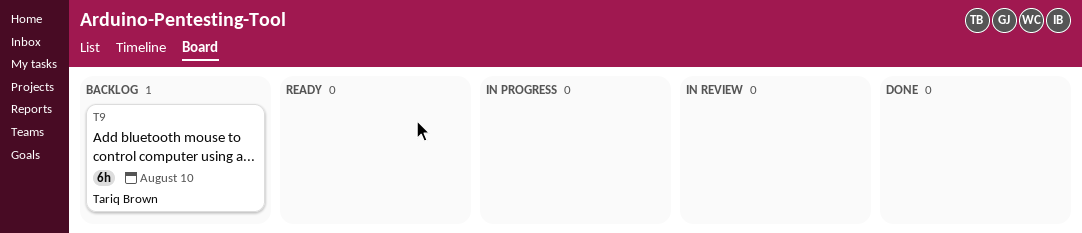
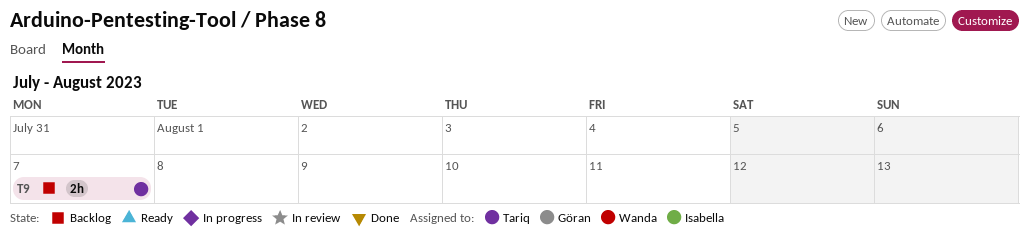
T9, estimate: 6h -> 2h
T9, due: Aug 10 -> Aug 7

